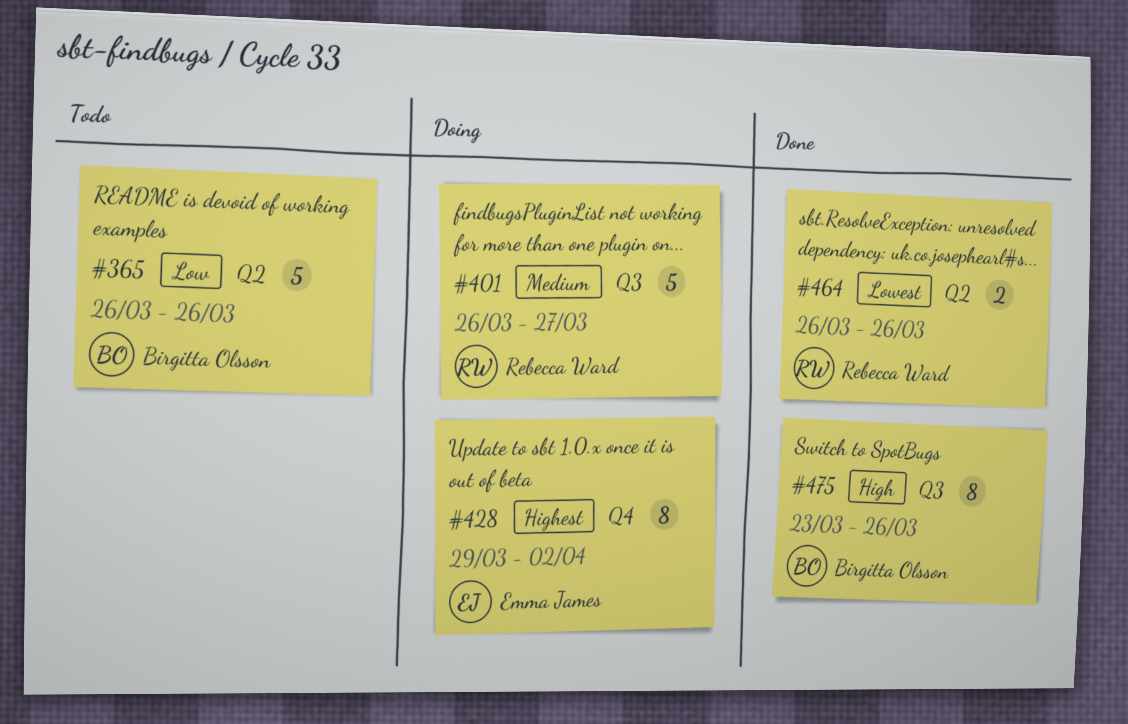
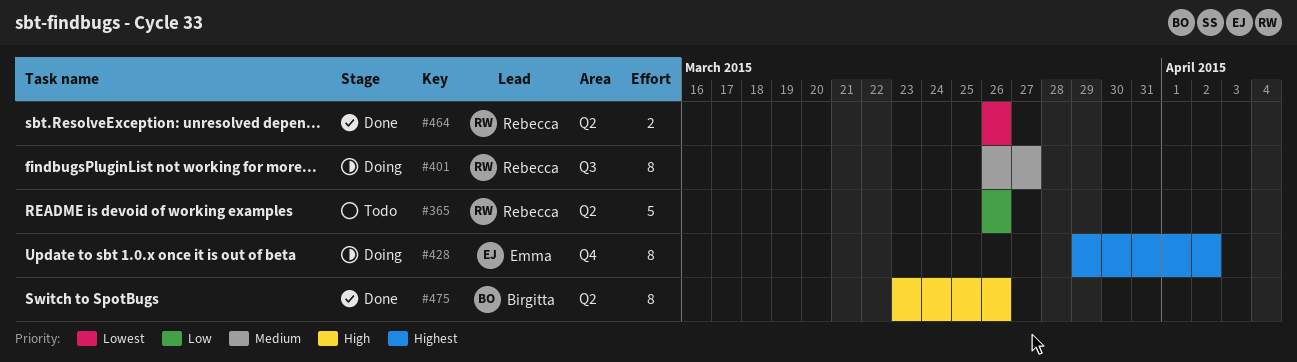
#365, owner: Birgitta Olsson -> Rebecca Ward
#401, estimate: 5 -> 8
#475, label: Q3 -> Q2

